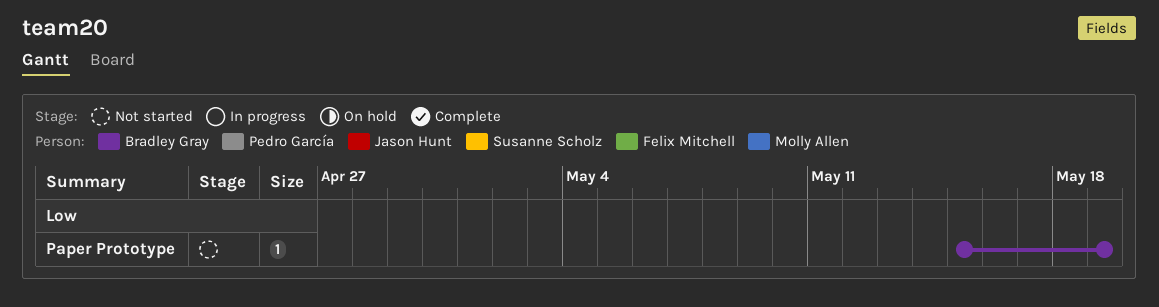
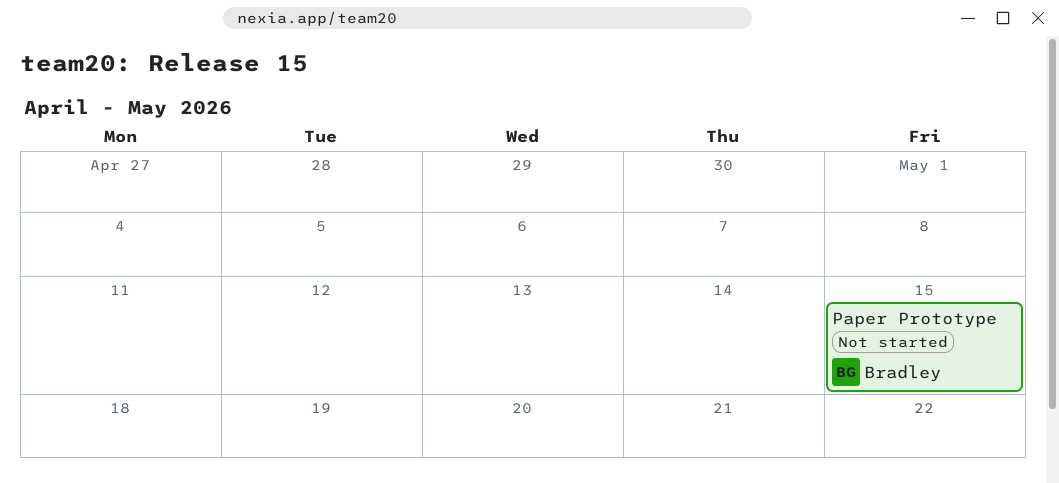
Paper Prototype, due: May 19 -> May 15

